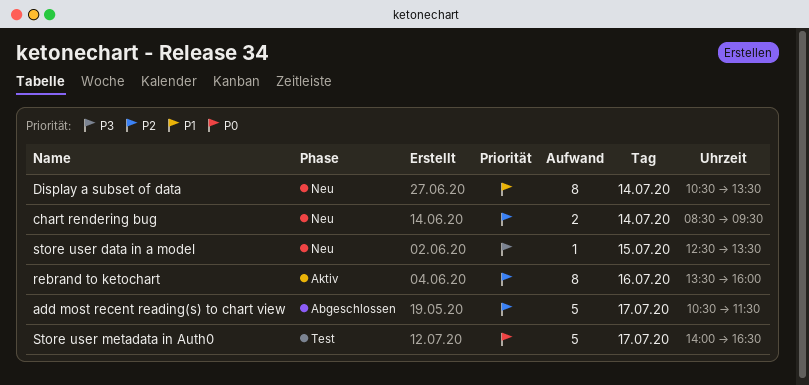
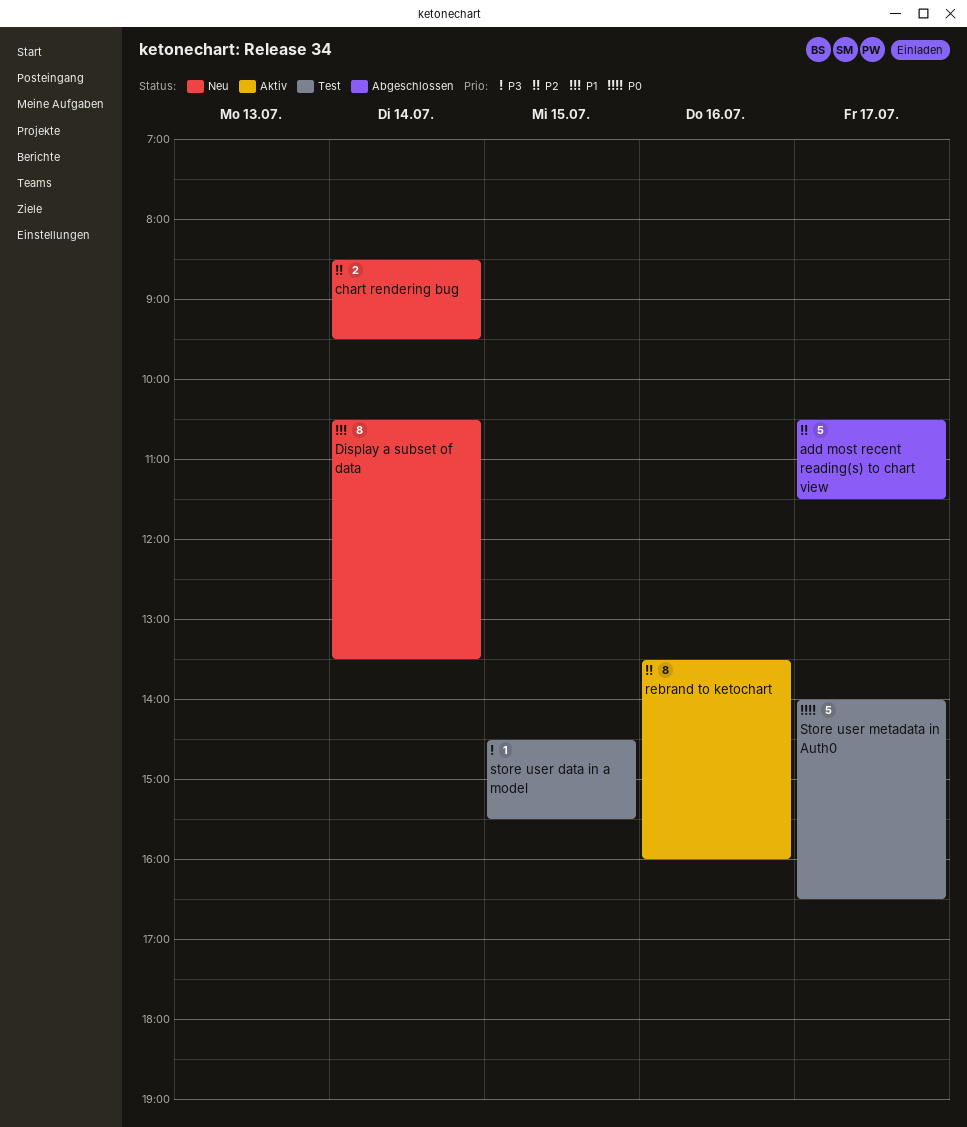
store user data in a model, status: Neu -> Test
store user data in a model, begins: 12:30 -> 14:30
store user data in a model, ends: 13:30 -> 15:30

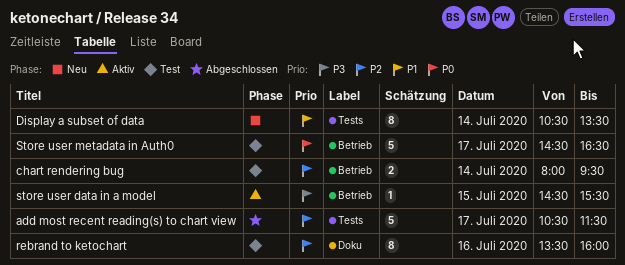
chart rendering bug, status: Neu -> Test
chart rendering bug, begins: 08:30 -> 08:00
rebrand to ketochart, status: Aktiv -> Test
store user data in a model, status: Test -> Aktiv
Store user metadata in Auth0, begins: 14:00 -> 14:30

